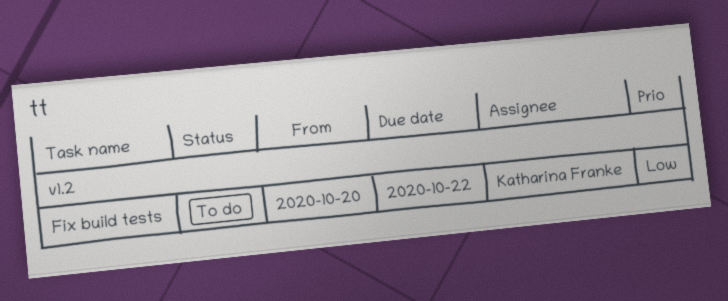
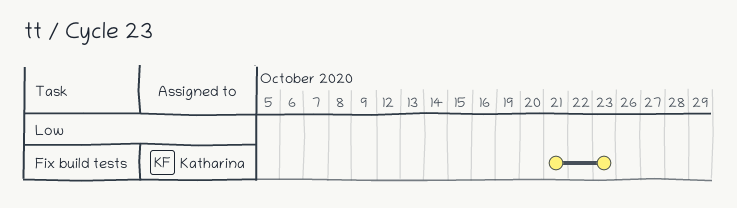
Fix build tests, start: Oct 20 -> Oct 21
Fix build tests, due: Oct 22 -> Oct 23

